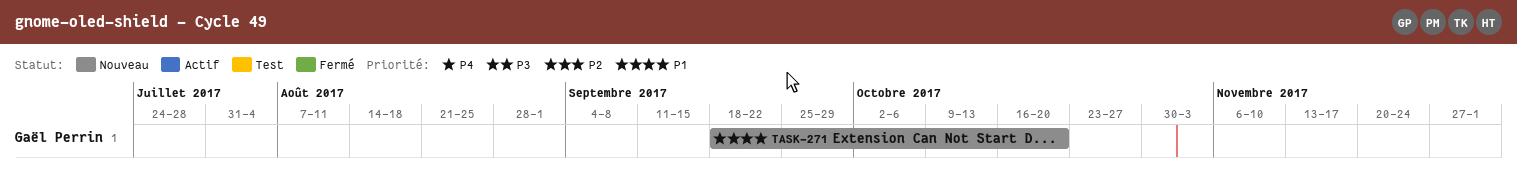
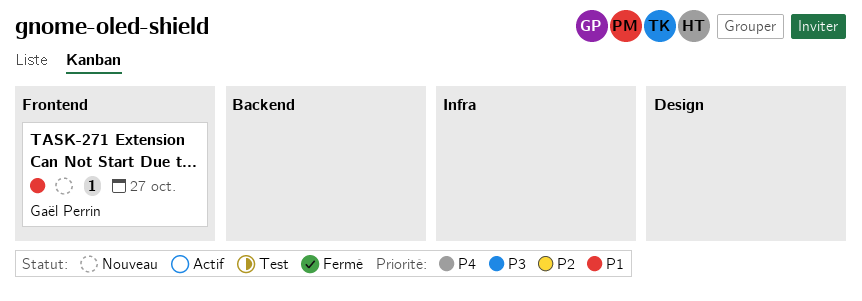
TASK-271, due: Oct 20 -> Oct 27

